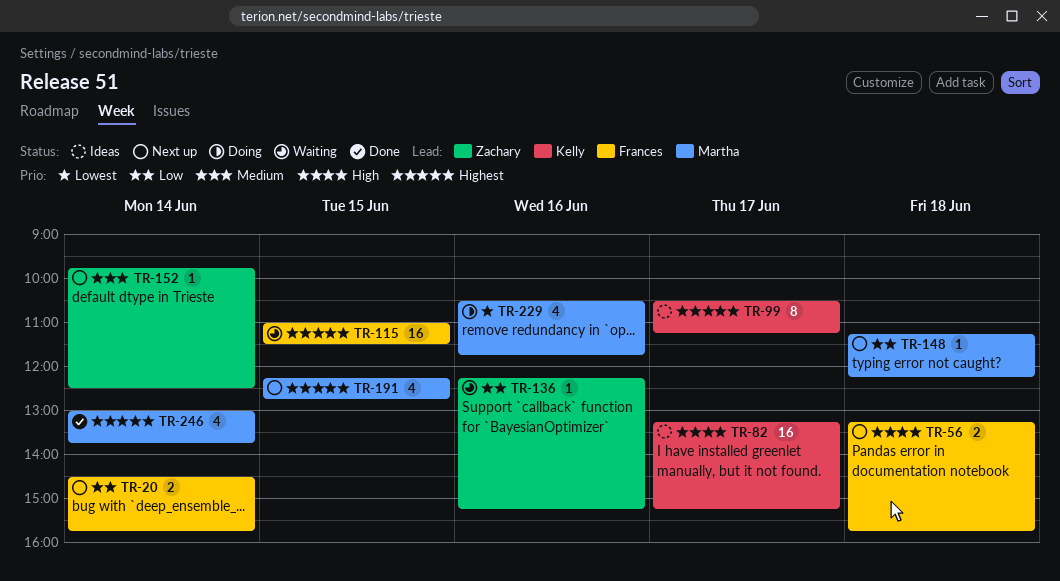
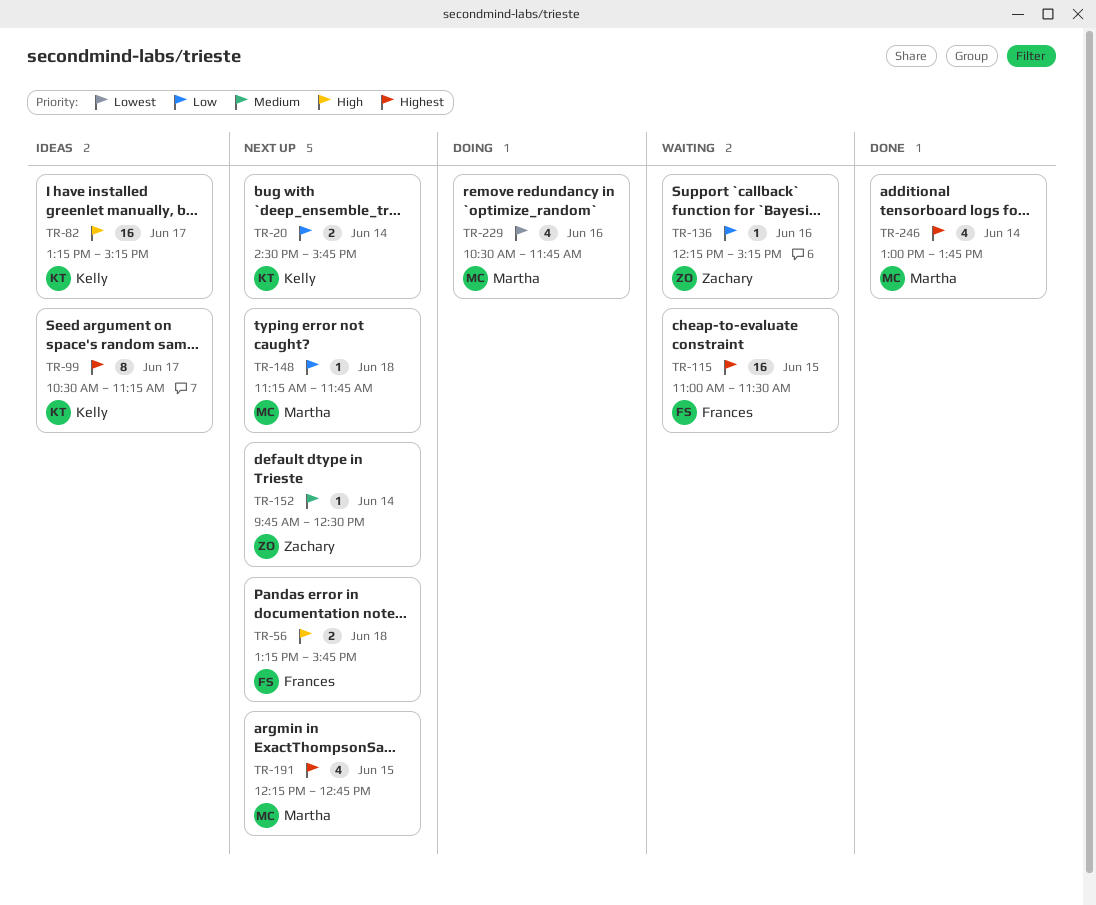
TR-20, owner: Frances -> Kelly
TR-148, ends: 12:15 -> 11:45

